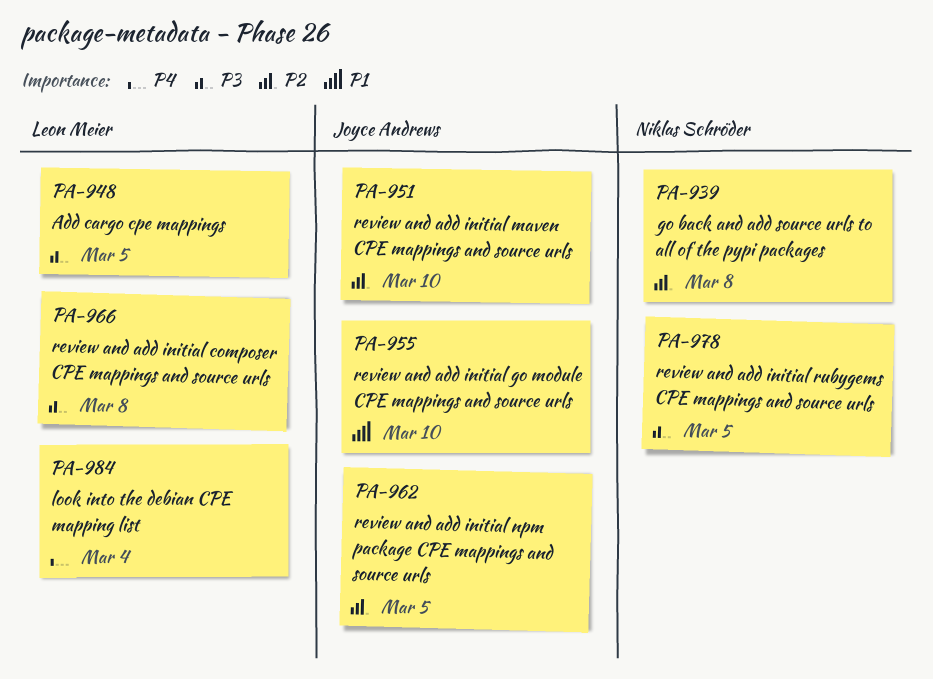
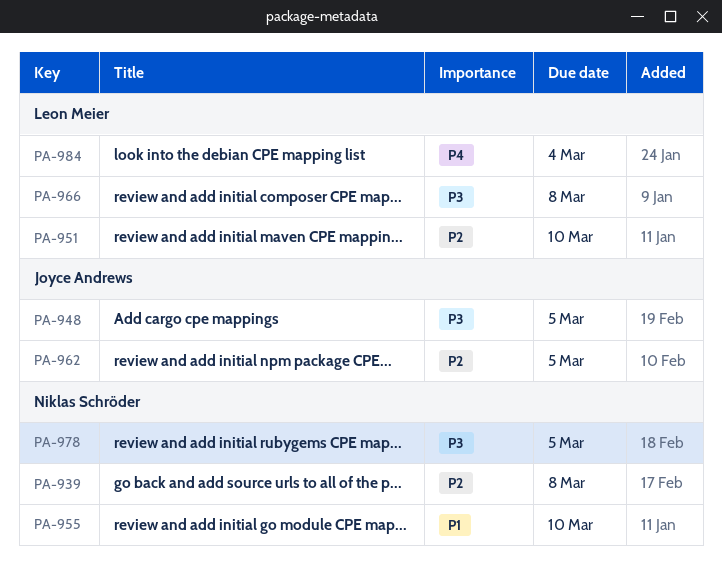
PA-948, owner: Leon Meier -> Joyce Andrews
PA-951, owner: Joyce Andrews -> Leon Meier
PA-955, owner: Joyce Andrews -> Niklas Schröder

